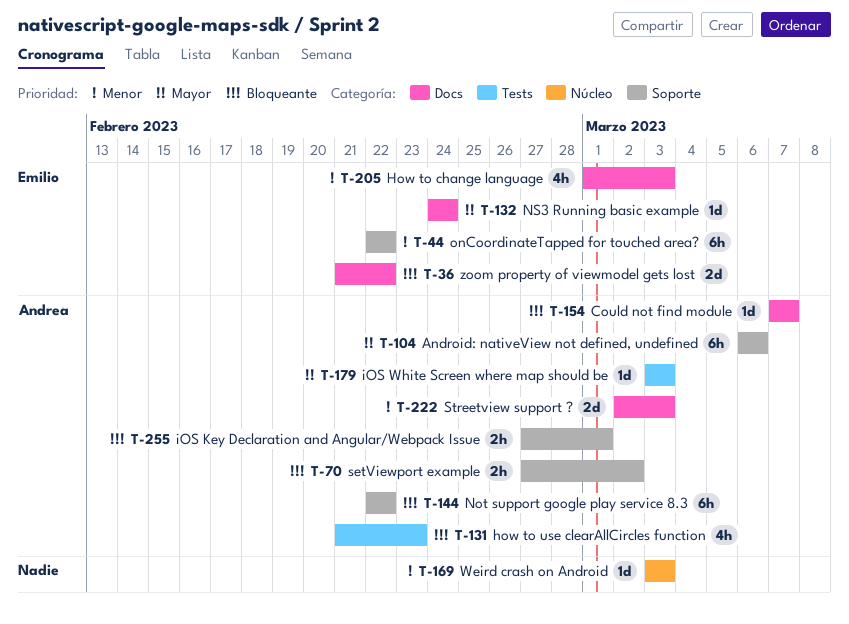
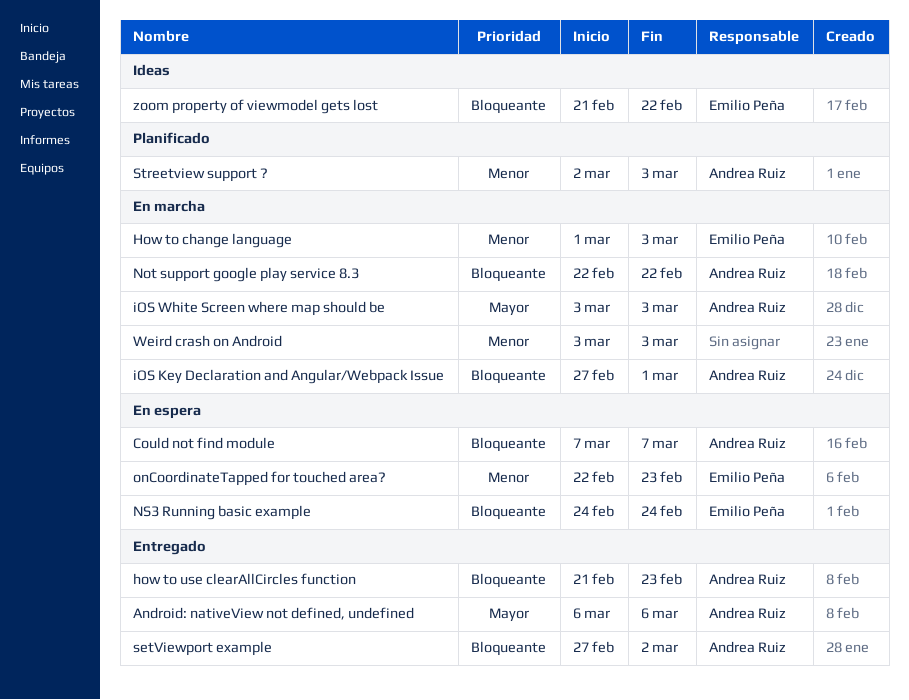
NS3 Running basic example, priority: Mayor -> Bloqueante
onCoordinateTapped for touched area?, due: Feb 22 -> Feb 23

